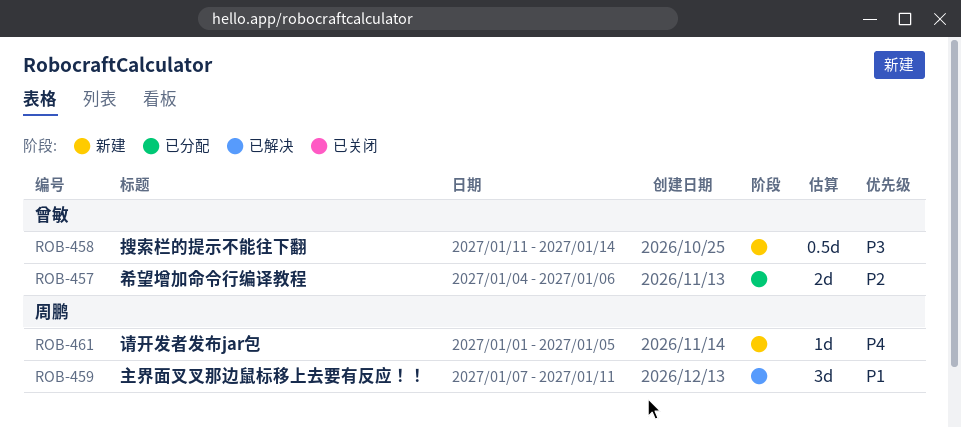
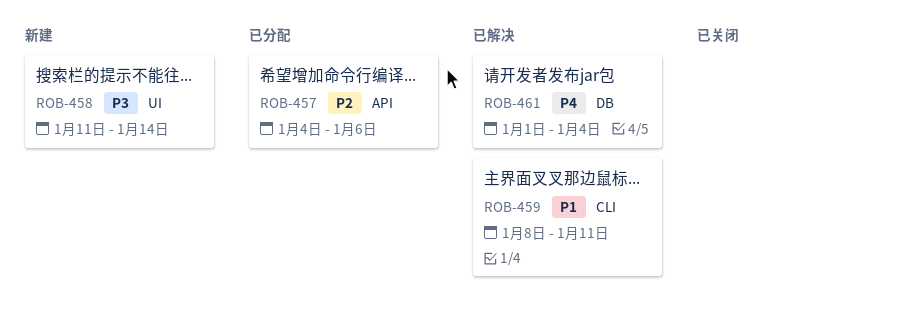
ROB-459, start: Jan 7 -> Jan 8
ROB-461, status: 新建 -> 已解决
ROB-461, due: Jan 5 -> Jan 4

